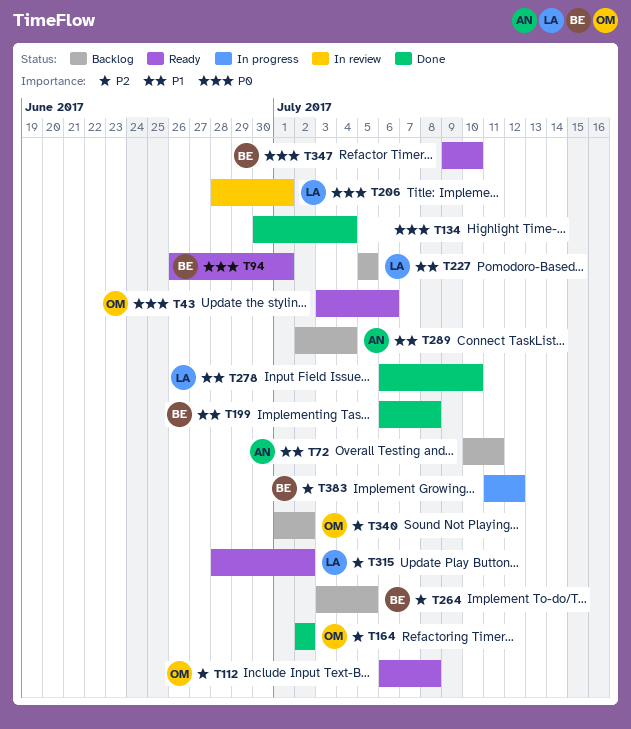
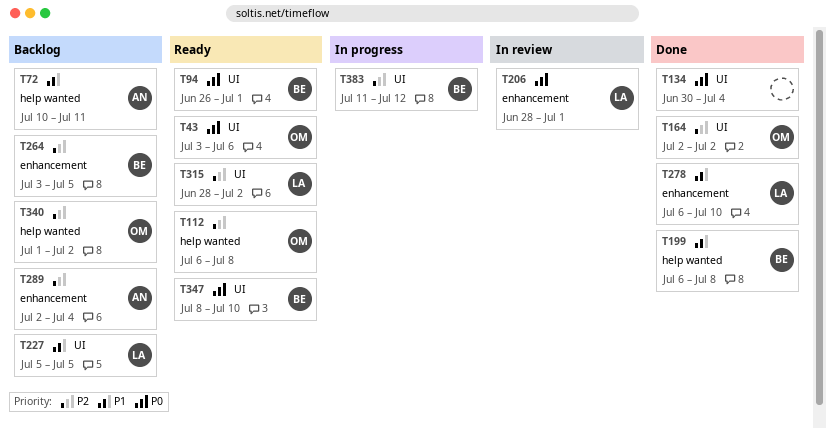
T289, priority: P1 -> P2
T347, start: Jul 9 -> Jul 8

